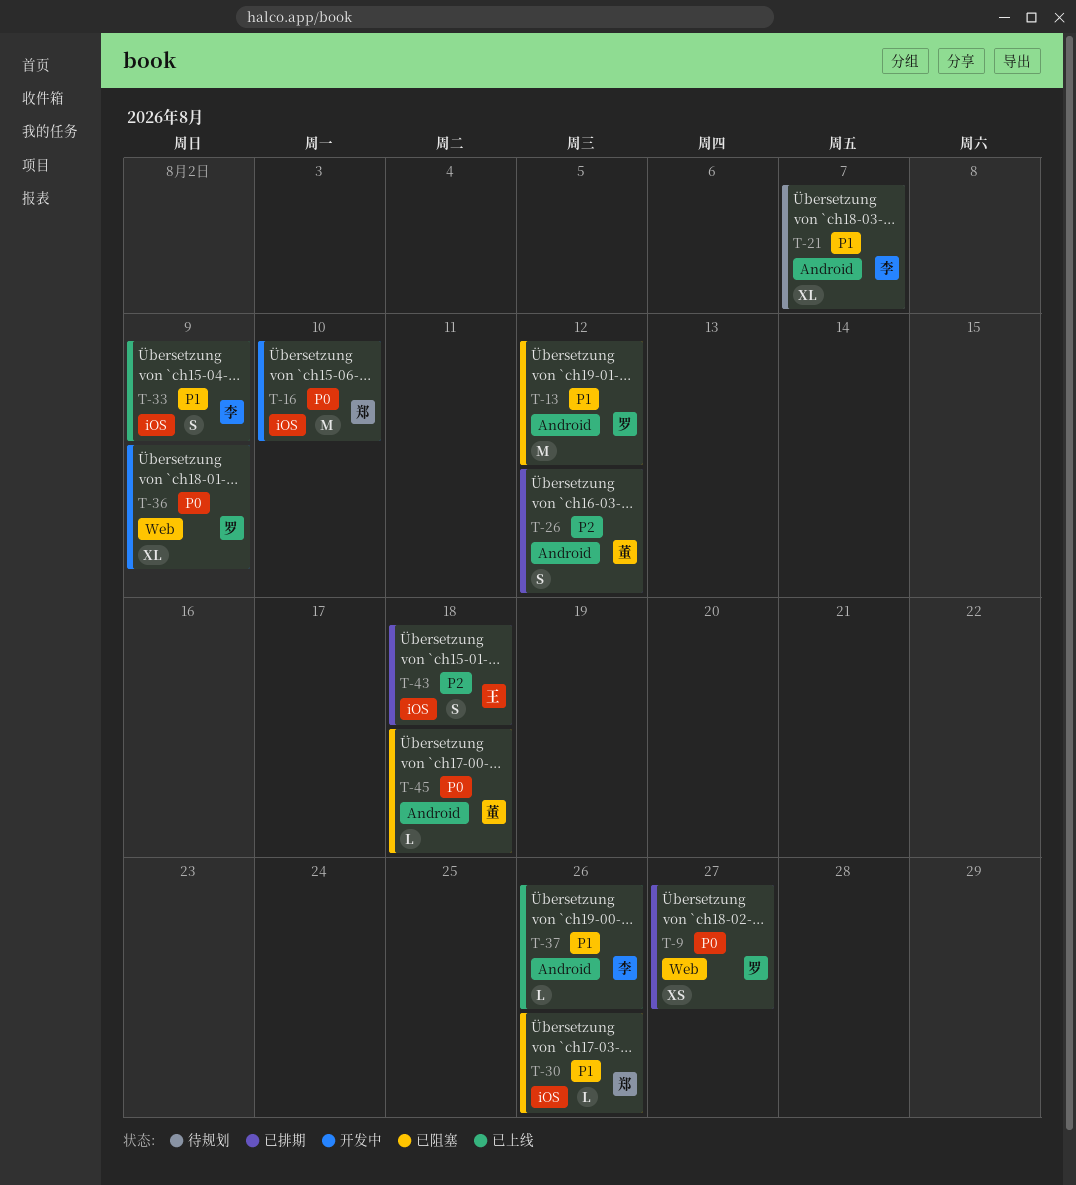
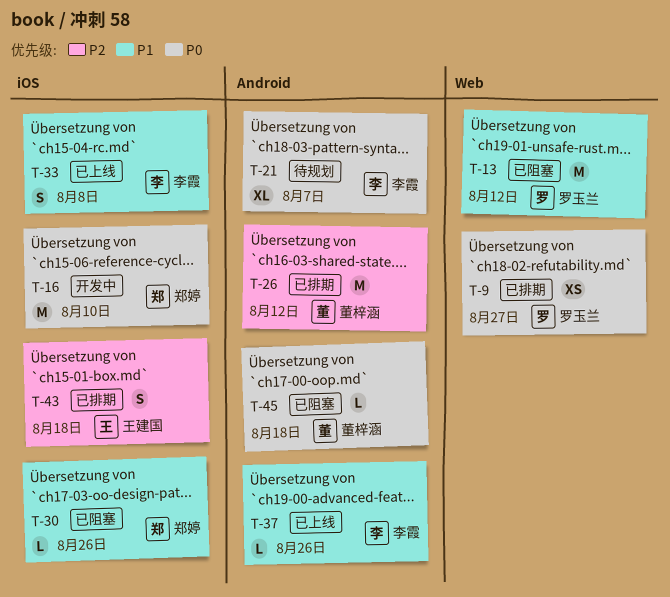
T-13, label: Android -> Web
T-21, priority: P1 -> P0
T-26, estimate: S -> M
T-33, due: Aug 9 -> Aug 8
T-36: present -> none

